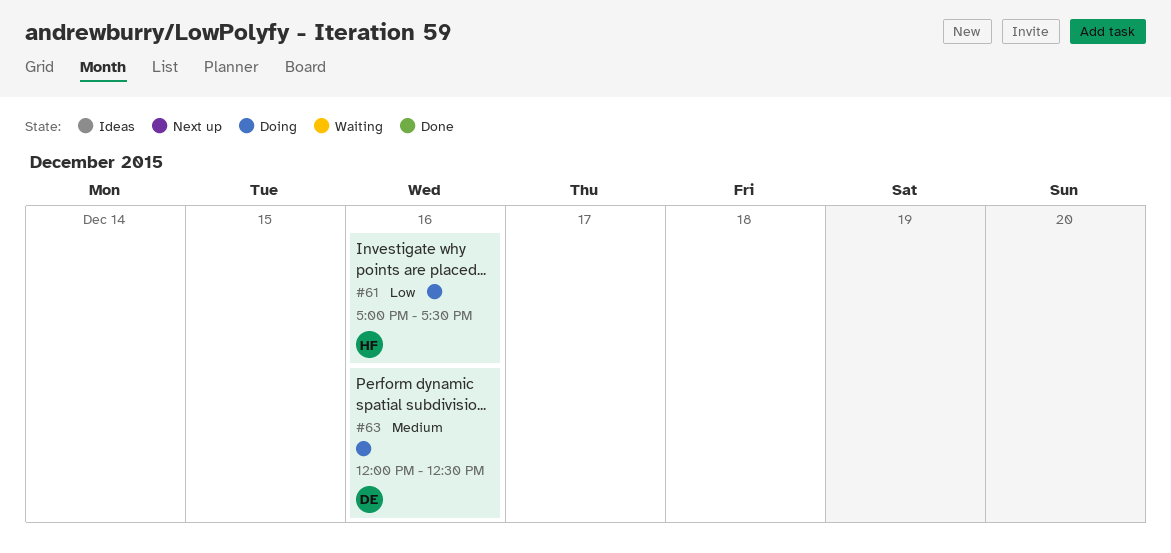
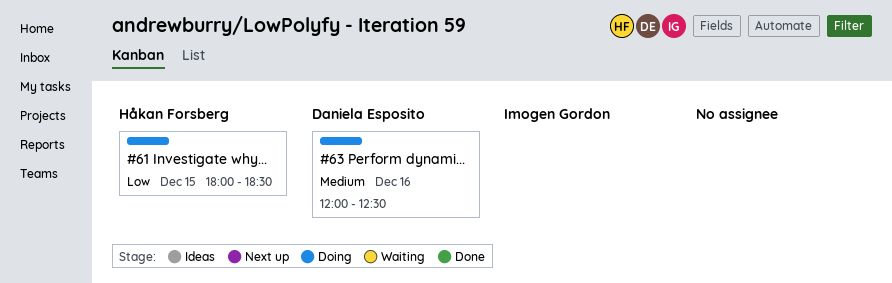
#61, day: Dec 16 -> Dec 15
#61, begins: 17:00 -> 18:00
#61, ends: 17:30 -> 18:30

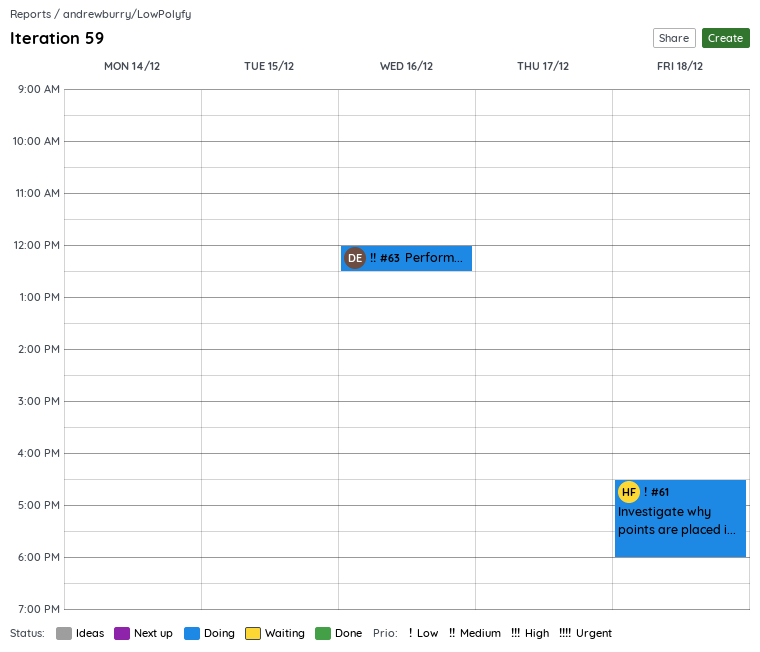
#61, day: Dec 15 -> Dec 18
#61, begins: 18:00 -> 16:30
#61, ends: 18:30 -> 18:00

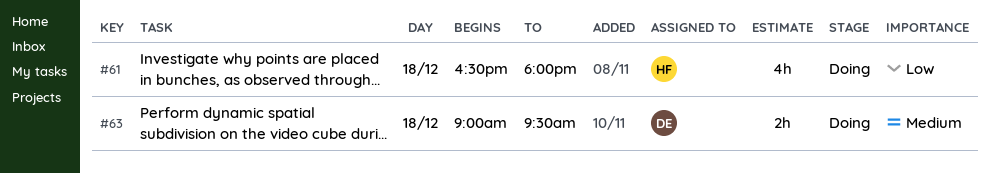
#63, day: Dec 16 -> Dec 18
#63, begins: 12:00 -> 09:00
#63, ends: 12:30 -> 09:30

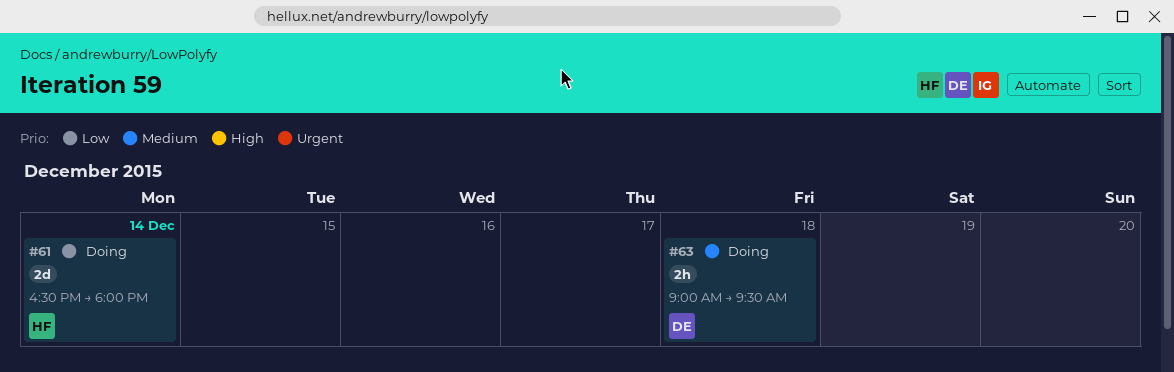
#61, estimate: 4h -> 2d
#61, day: Dec 18 -> Dec 14

